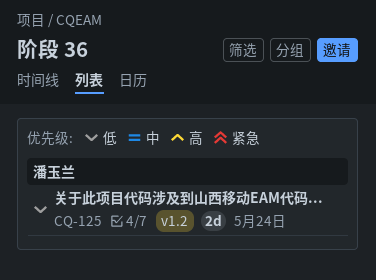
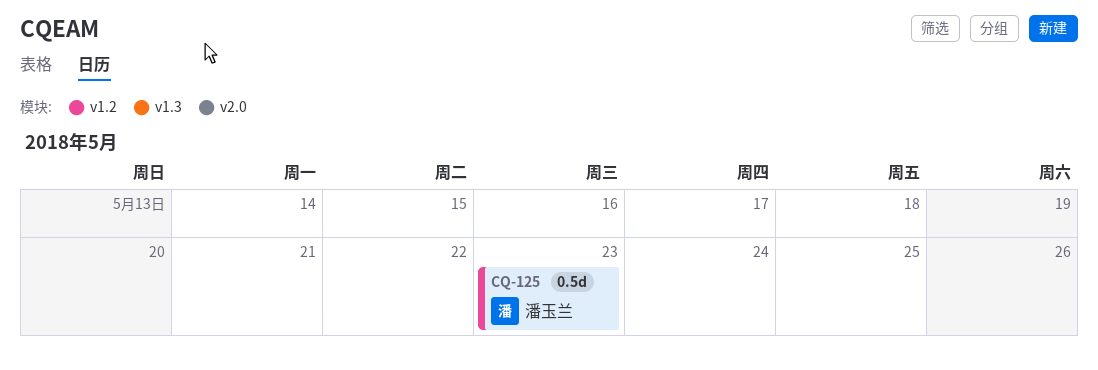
CQ-125, estimate: 2d -> 0.5d
CQ-125, due: May 24 -> May 23

